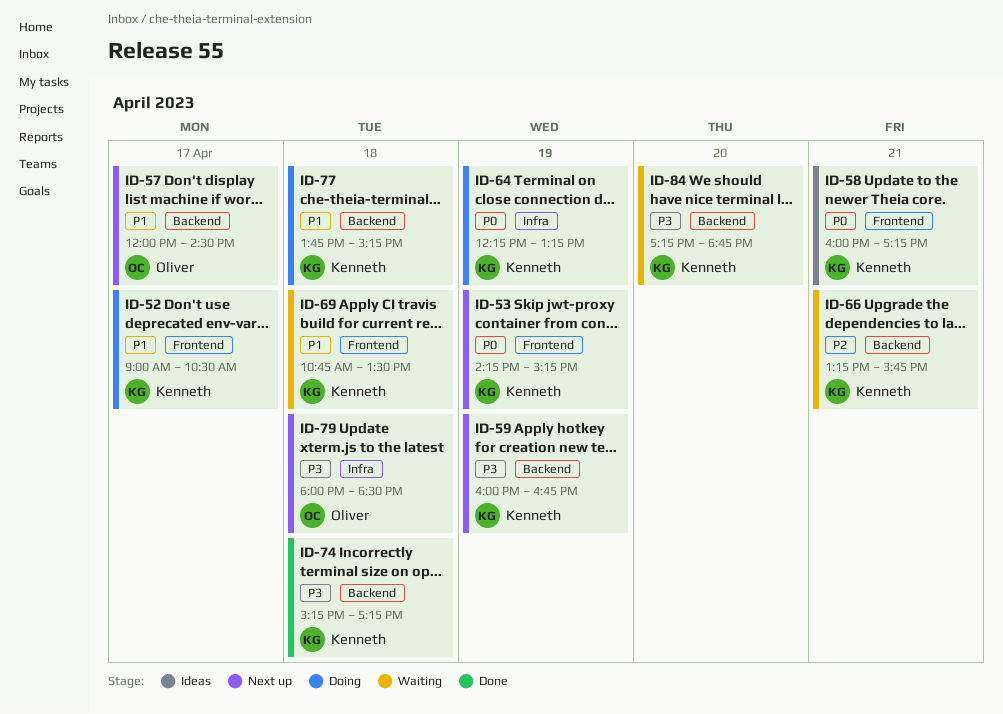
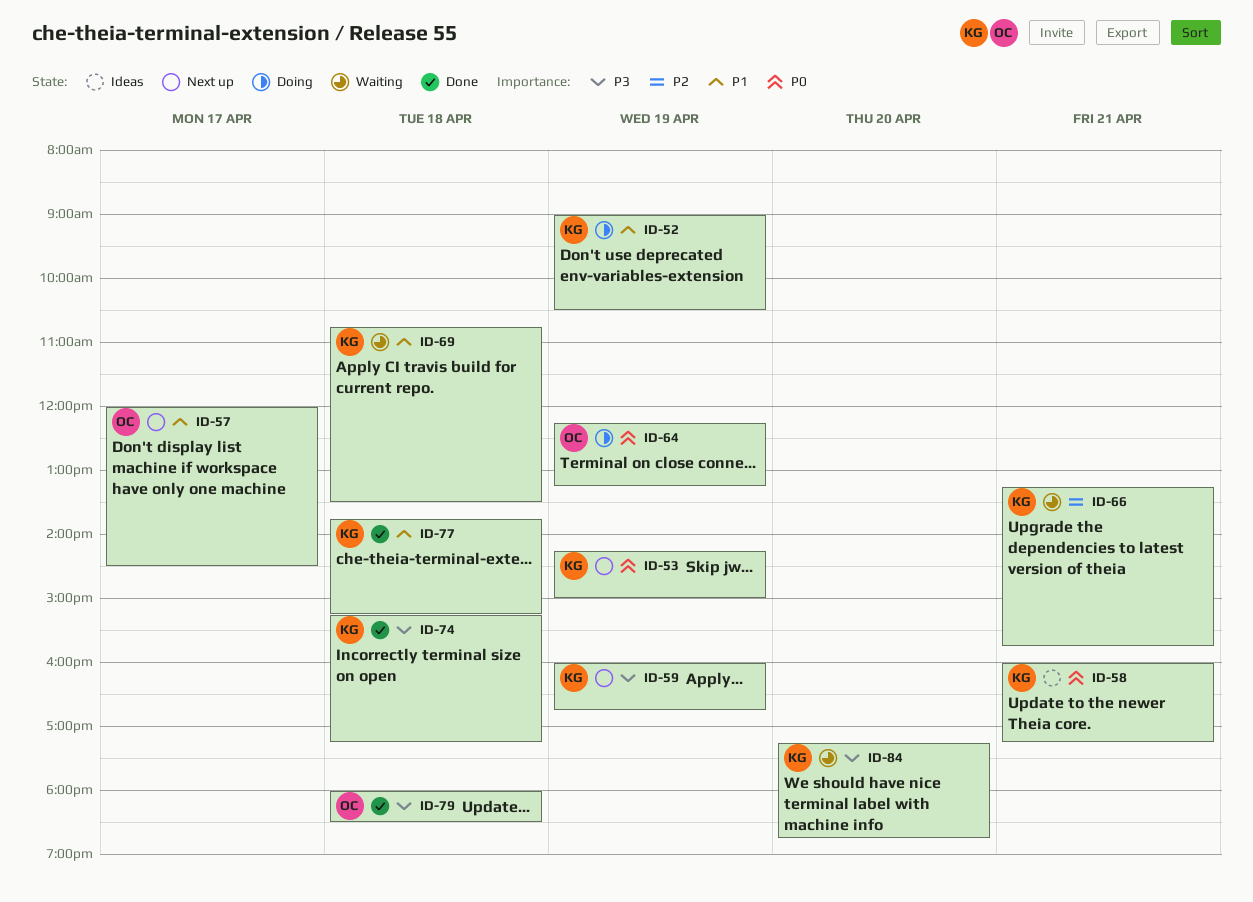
ID-52, day: Apr 17 -> Apr 19
ID-53, ends: 15:15 -> 15:00
ID-64, owner: Kenneth -> Oliver
ID-77, status: Doing -> Done
ID-79, status: Next up -> Done

